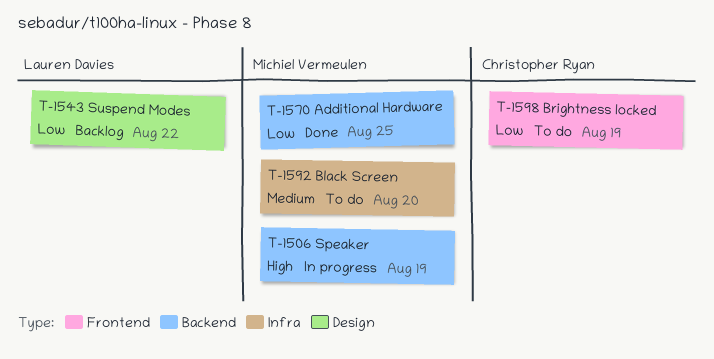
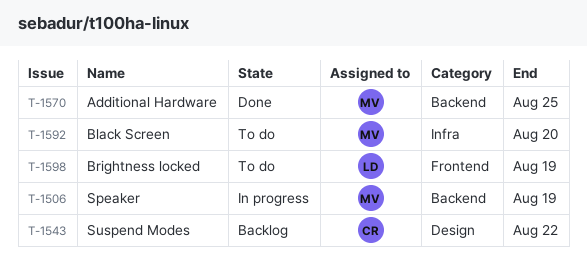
T-1543, owner: Lauren Davies -> Christopher Ryan
T-1598, owner: Christopher Ryan -> Lauren Davies

